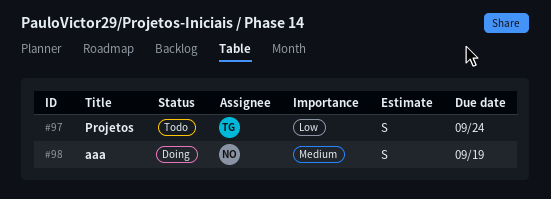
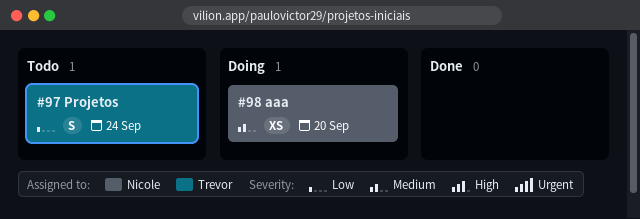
#98, estimate: S -> XS
#98, due: Sep 19 -> Sep 20

